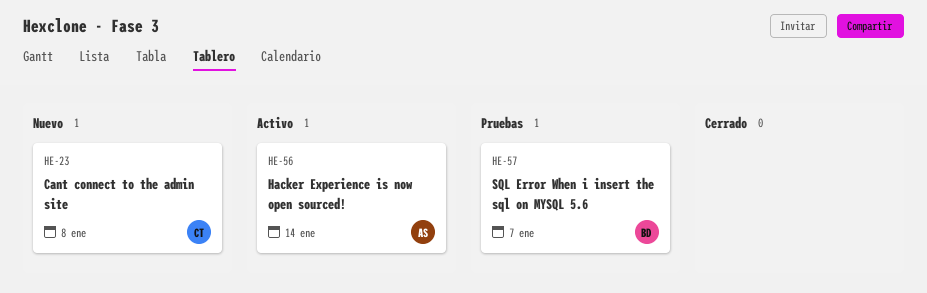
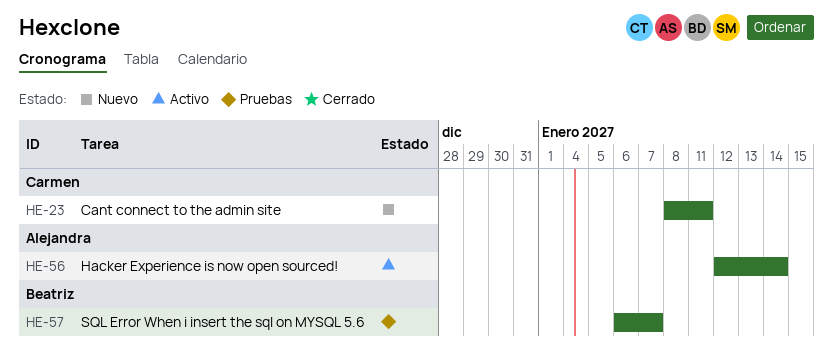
HE-23, due: Jan 8 -> Jan 11

